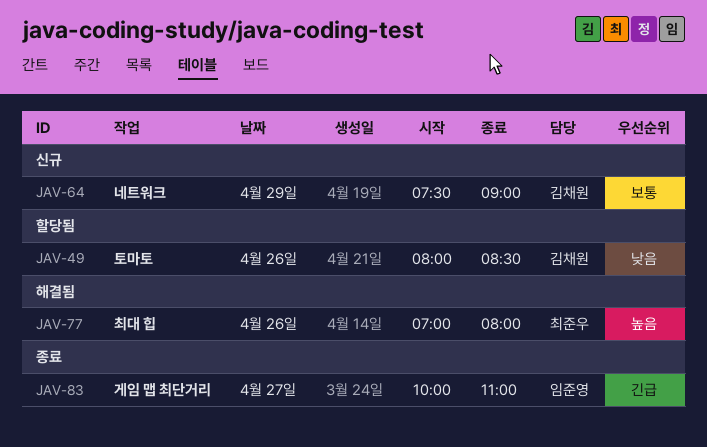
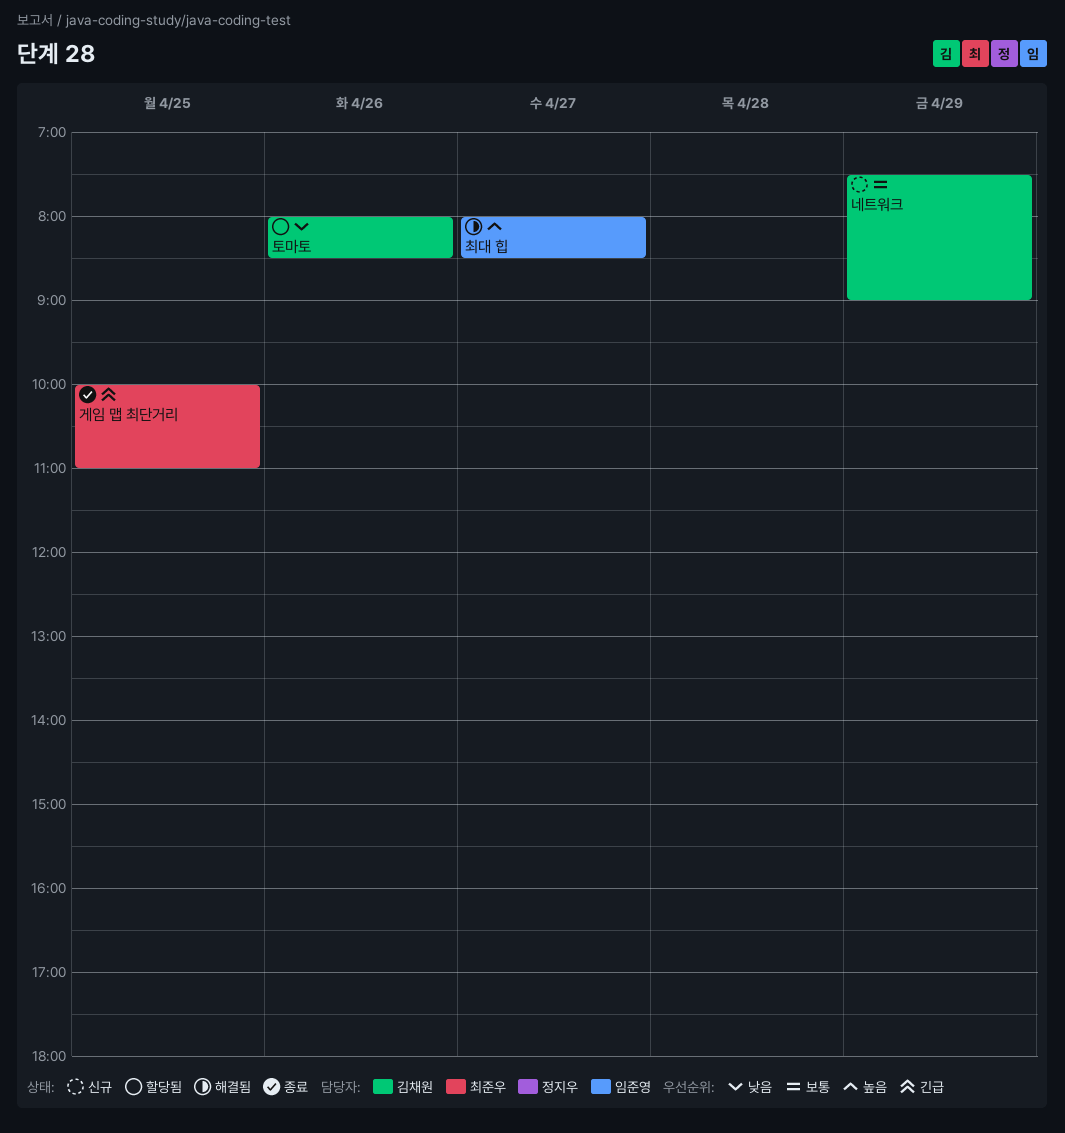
게임 맵 최단거리, owner: 임준영 -> 최준우
게임 맵 최단거리, day: Apr 27 -> Apr 25
최대 힙, owner: 최준우 -> 임준영
최대 힙, day: Apr 26 -> Apr 27
최대 힙, begins: 07:00 -> 08:00
최대 힙, ends: 08:00 -> 08:30

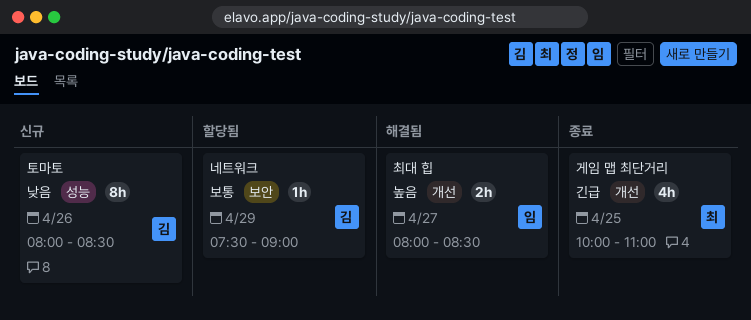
네트워크, status: 신규 -> 할당됨
토마토, status: 할당됨 -> 신규

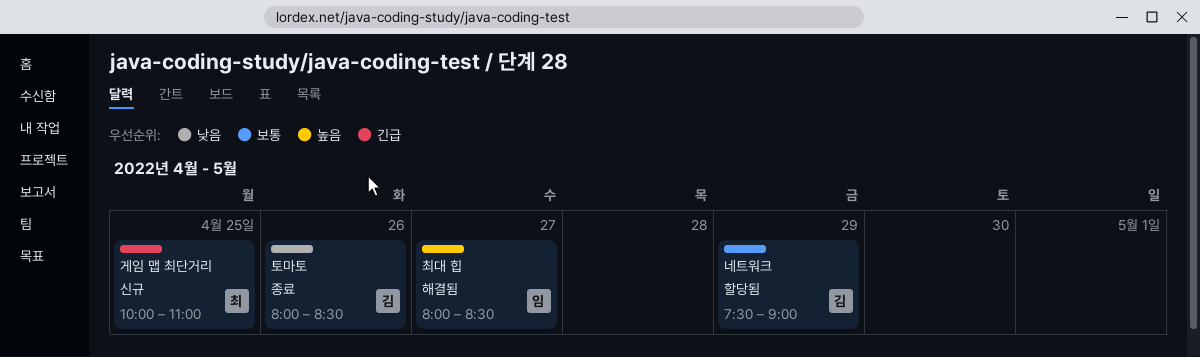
게임 맵 최단거리, status: 종료 -> 신규
토마토, status: 신규 -> 종료

